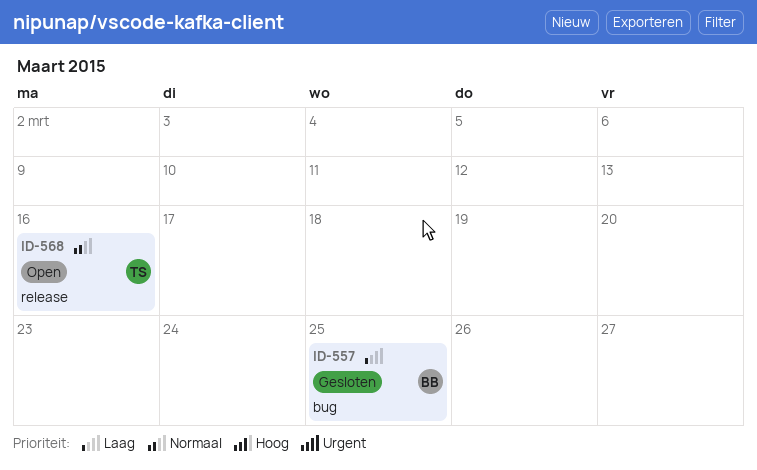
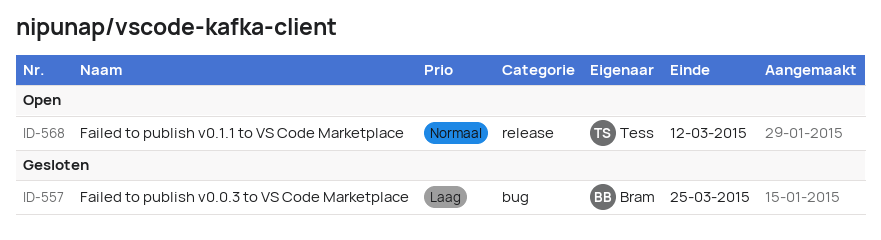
ID-568, due: Mar 16 -> Mar 12

